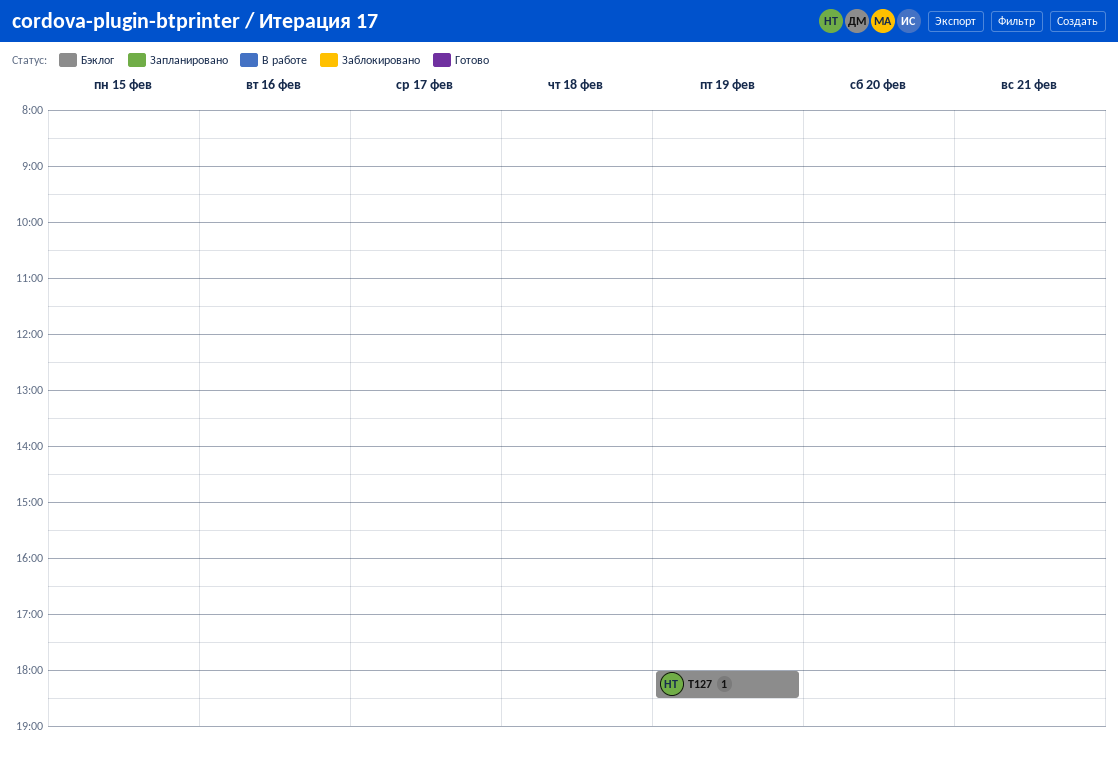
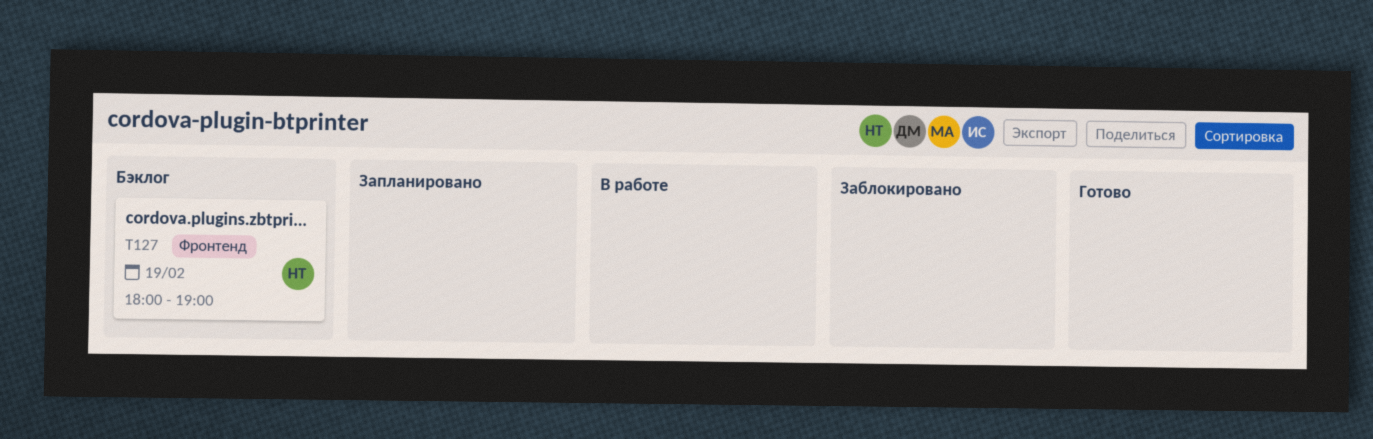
T127, ends: 18:30 -> 19:00

